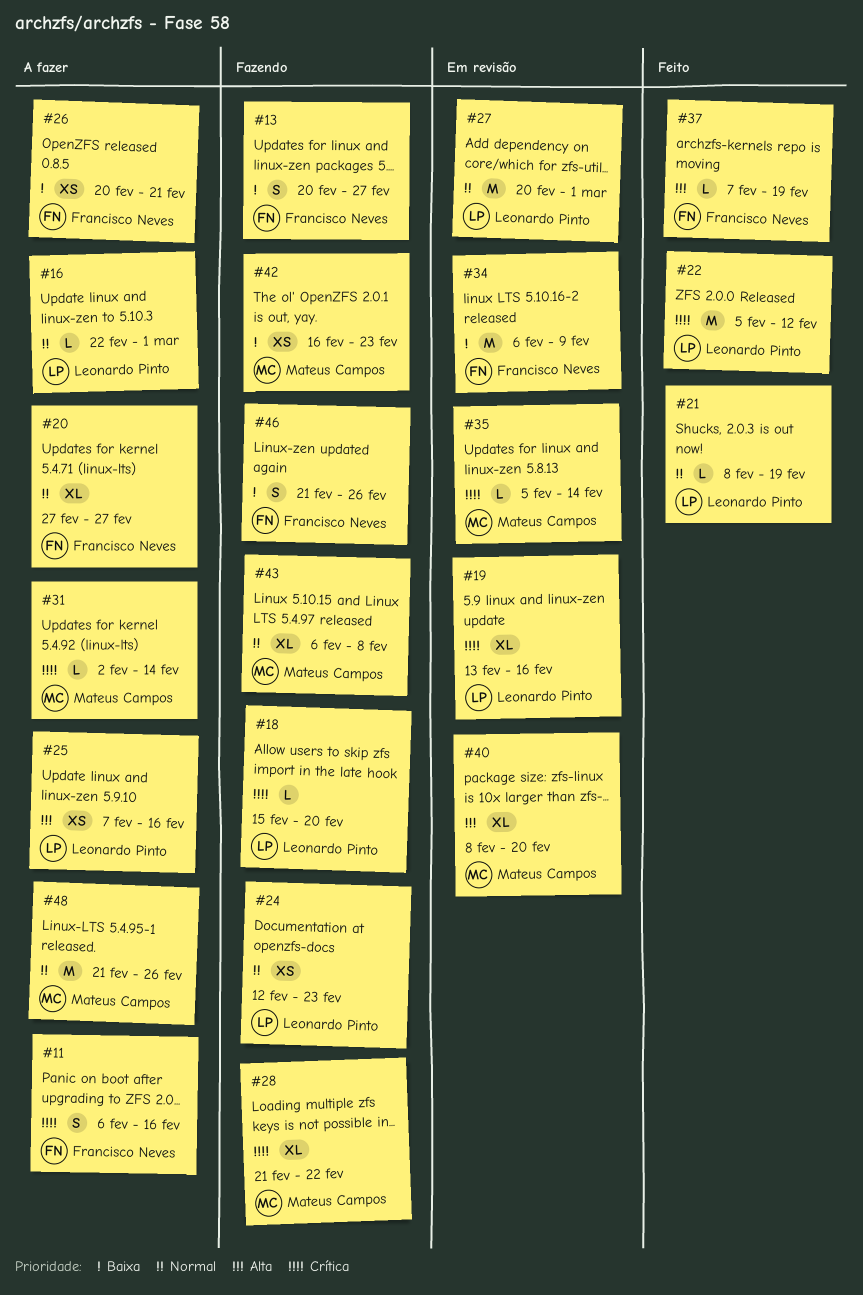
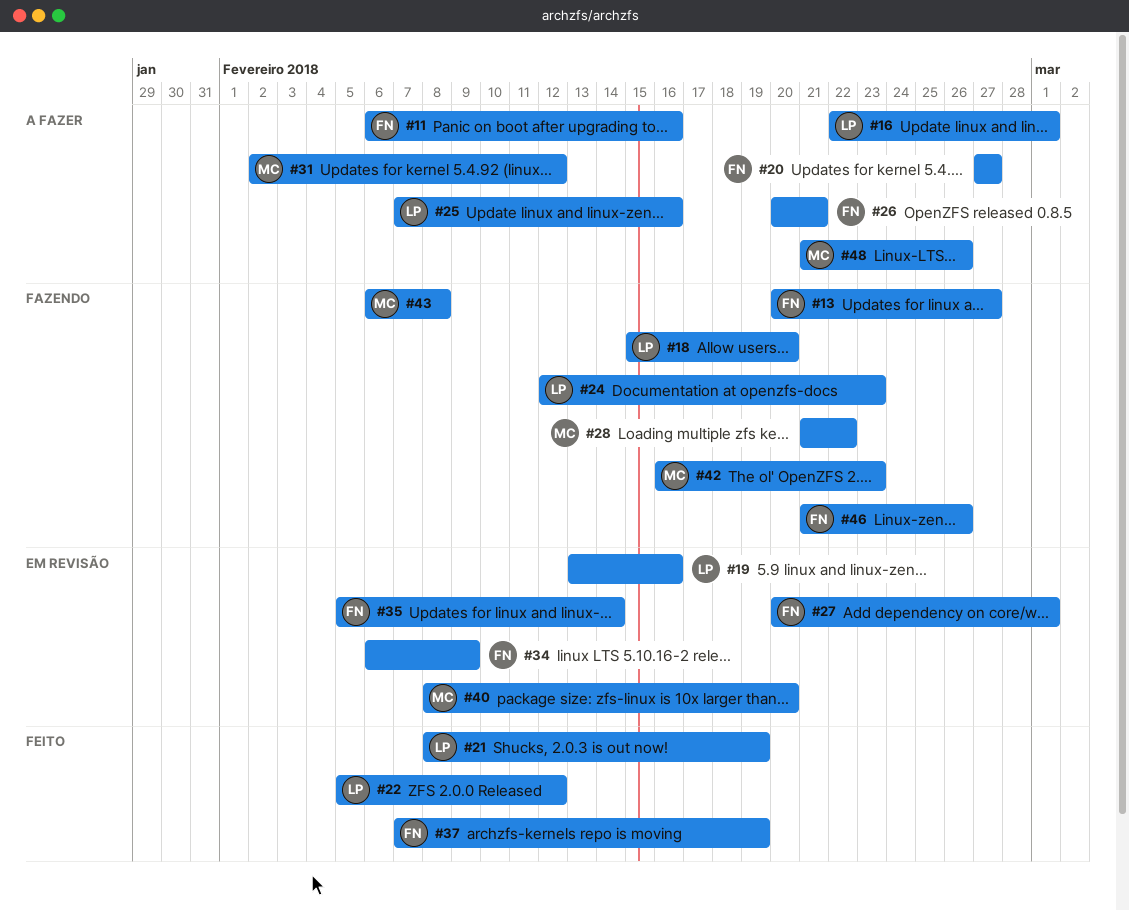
#27, owner: Leonardo Pinto -> Francisco Neves
#31, due: Feb 14 -> Feb 12
#35, owner: Mateus Campos -> Francisco Neves

